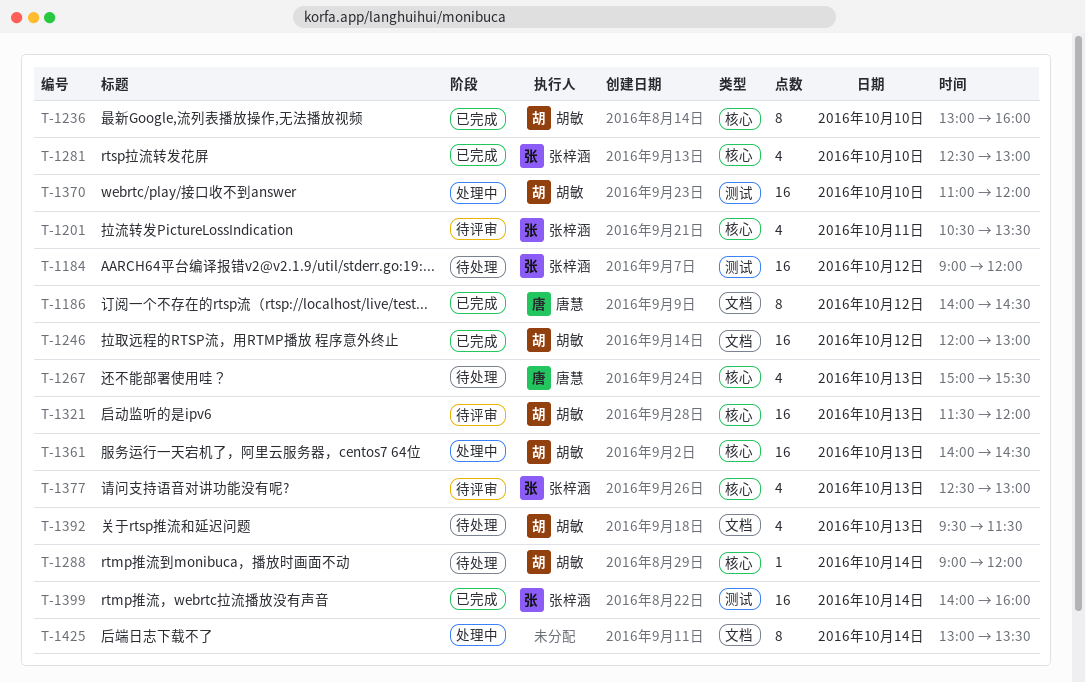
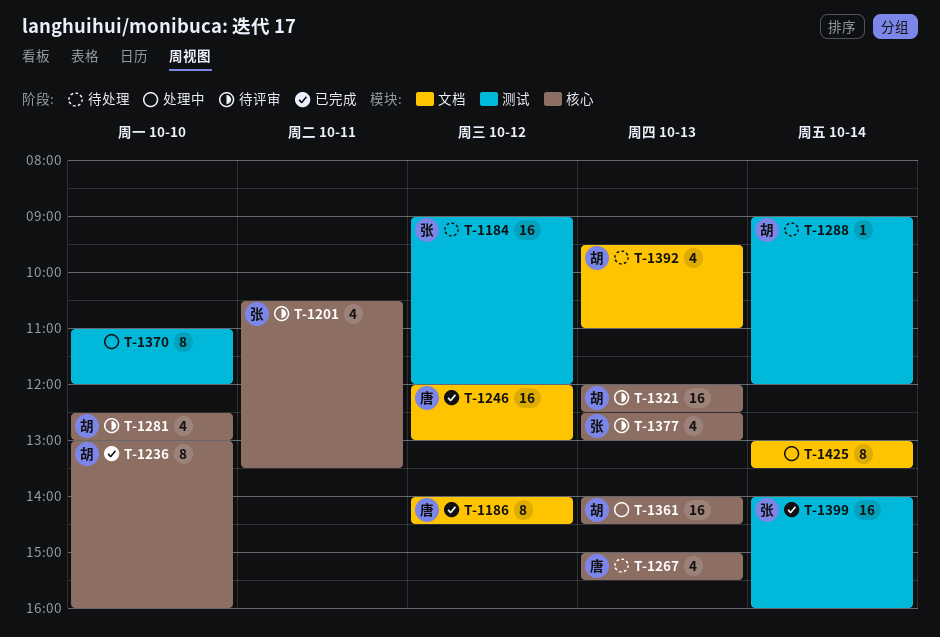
T-1246, owner: 胡敏 -> 唐慧
T-1281, status: 已完成 -> 待评审
T-1281, owner: 张梓涵 -> 胡敏
T-1288, label: 核心 -> 测试
T-1321, begins: 11:30 -> 12:00
T-1321, ends: 12:00 -> 12:30
T-1370, owner: 胡敏 -> none
T-1370, estimate: 16 -> 8
T-1392, ends: 11:30 -> 11:00

